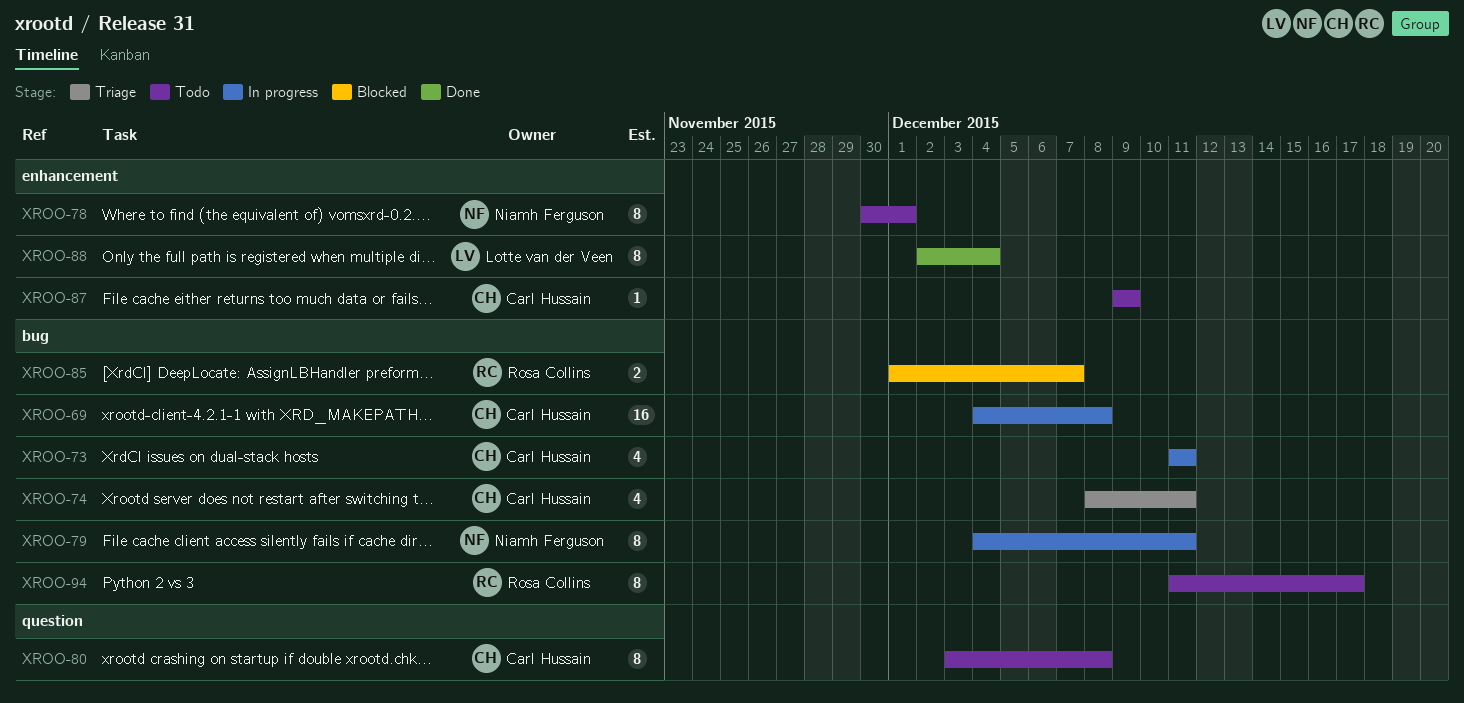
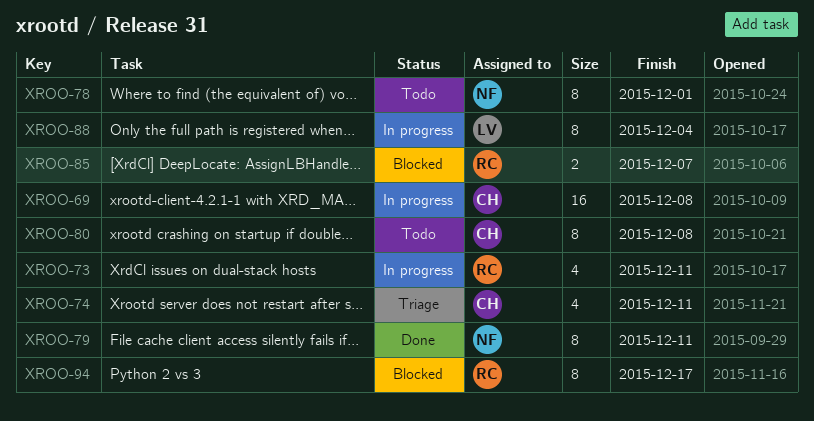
XROO-73, owner: Carl Hussain -> Rosa Collins
XROO-79, status: In progress -> Done
XROO-87: present -> none
XROO-88, status: Done -> In progress
XROO-94, status: Todo -> Blocked

